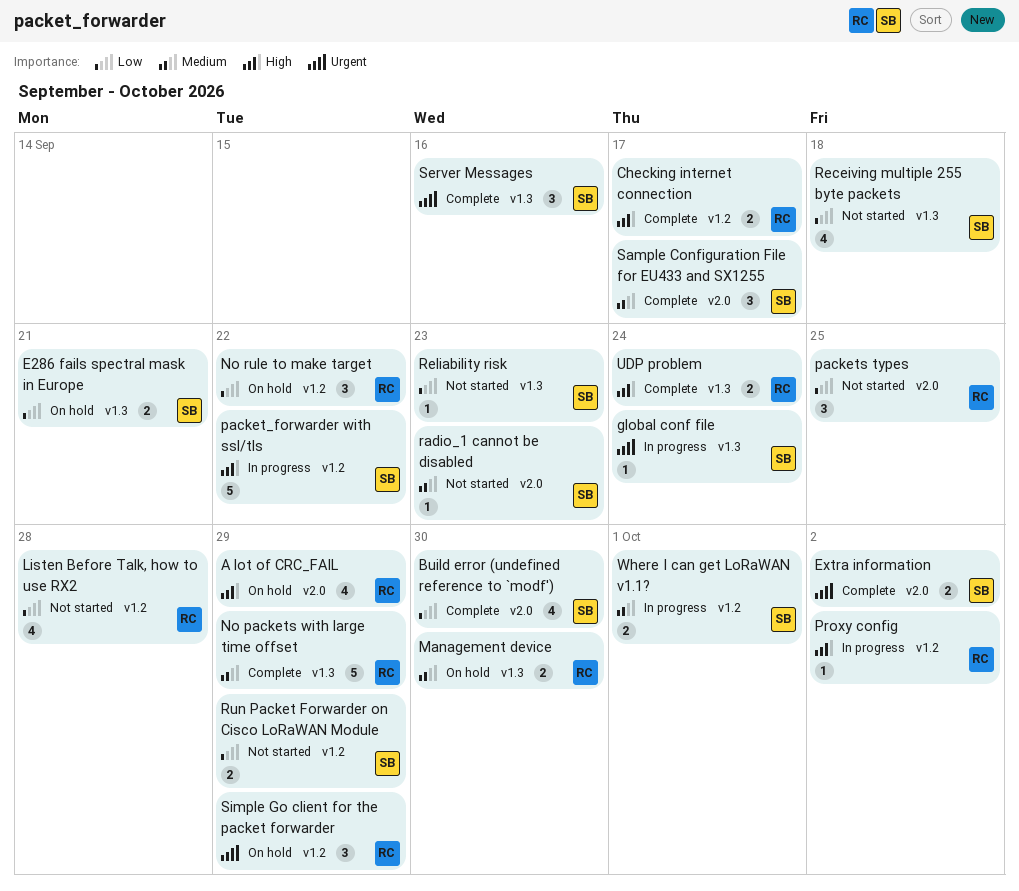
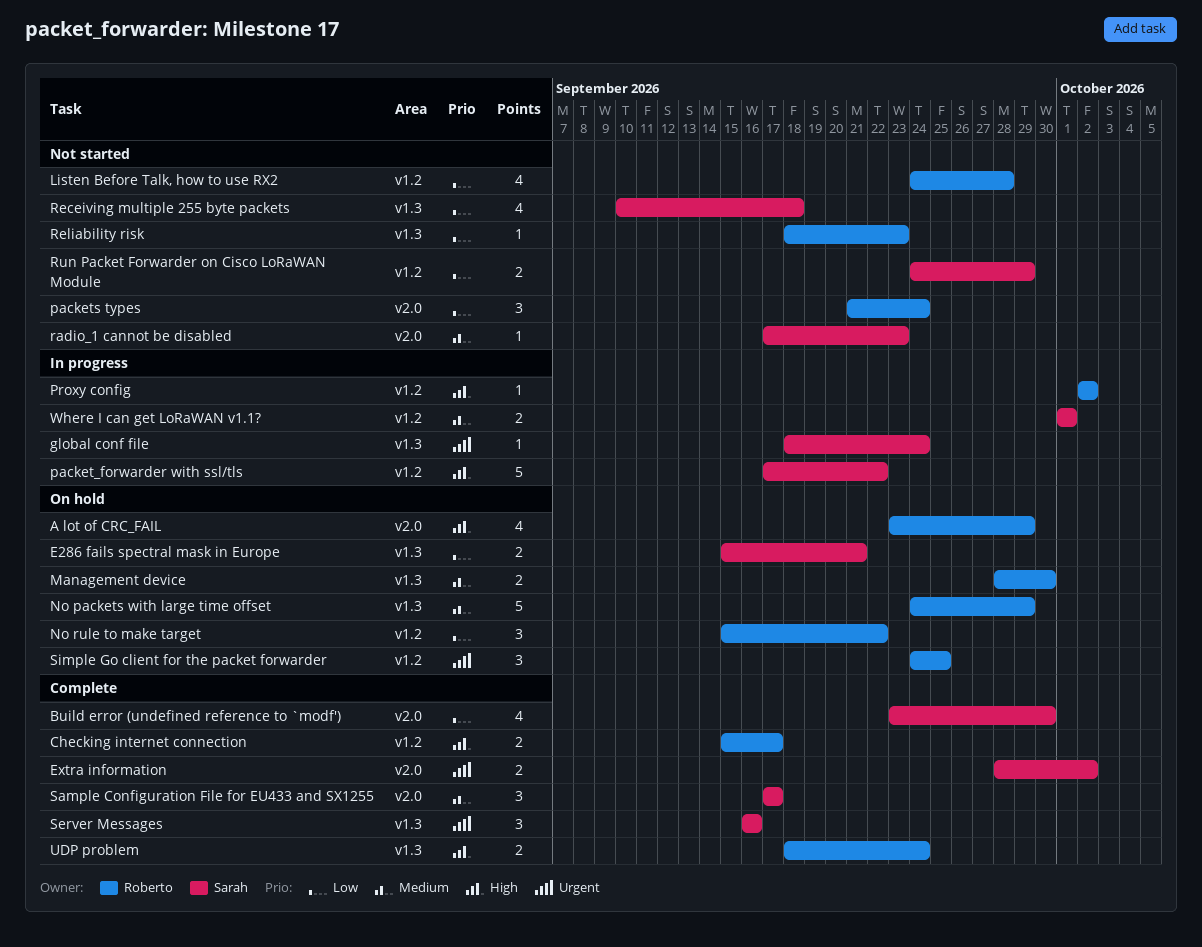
No packets with large time offset, status: Complete -> On hold
packets types, due: Sep 25 -> Sep 24
Reliability risk, owner: Sarah -> Roberto
Simple Go client for the packet forwarder, due: Sep 29 -> Sep 25

